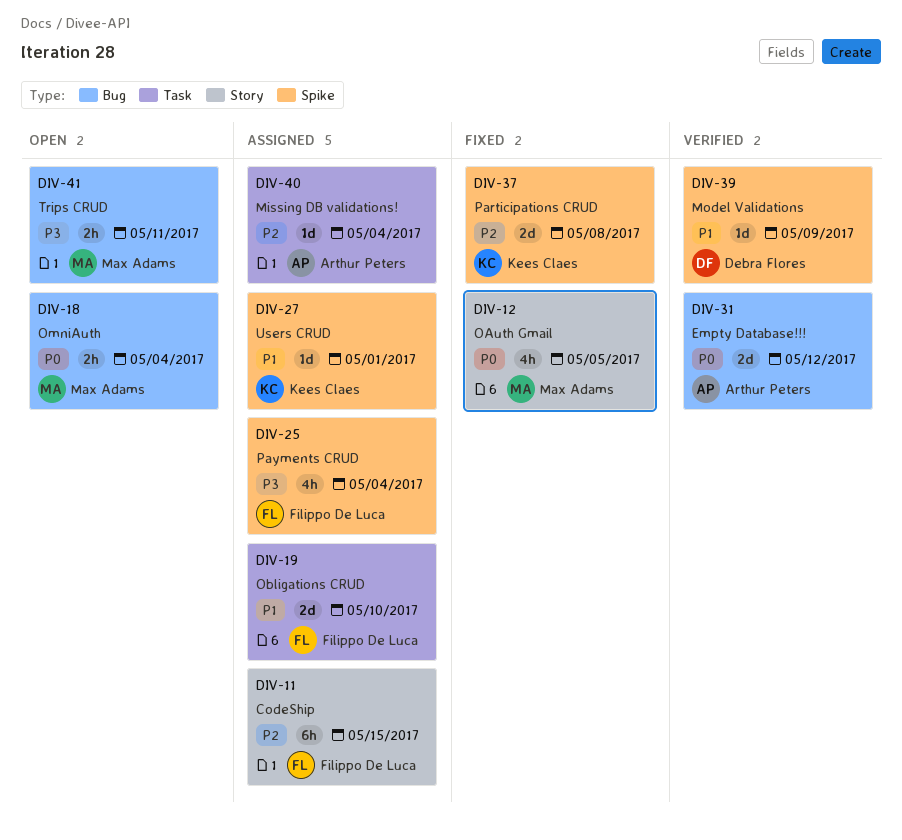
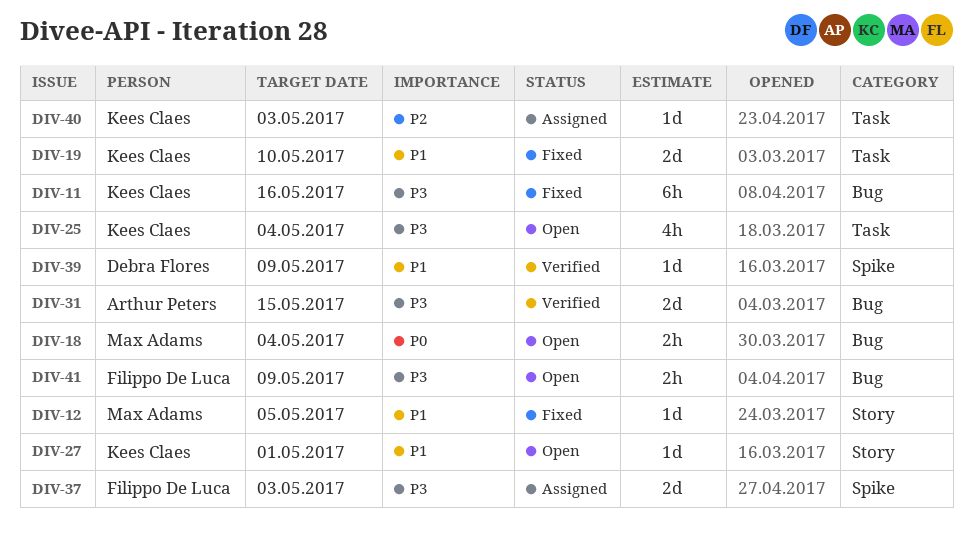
DIV-11, status: Assigned -> Fixed
DIV-11, owner: Filippo De Luca -> Kees Claes
DIV-11, priority: P2 -> P3
DIV-11, label: Story -> Bug
DIV-11, due: May 15 -> May 16
DIV-12, priority: P0 -> P1
DIV-12, estimate: 4h -> 1d
DIV-19, status: Assigned -> Fixed
DIV-19, owner: Filippo De Luca -> Kees Claes
DIV-25, status: Assigned -> Open
DIV-25, owner: Filippo De Luca -> Kees Claes
DIV-25, label: Spike -> Task
DIV-27, status: Assigned -> Open
DIV-27, label: Spike -> Story
DIV-31, priority: P0 -> P3
DIV-31, due: May 12 -> May 15
DIV-37, status: Fixed -> Assigned
DIV-37, owner: Kees Claes -> Filippo De Luca
DIV-37, priority: P2 -> P3
DIV-37, due: May 8 -> May 3
DIV-40, owner: Arthur Peters -> Kees Claes
DIV-40, due: May 4 -> May 3
DIV-41, owner: Max Adams -> Filippo De Luca
DIV-41, due: May 11 -> May 9

